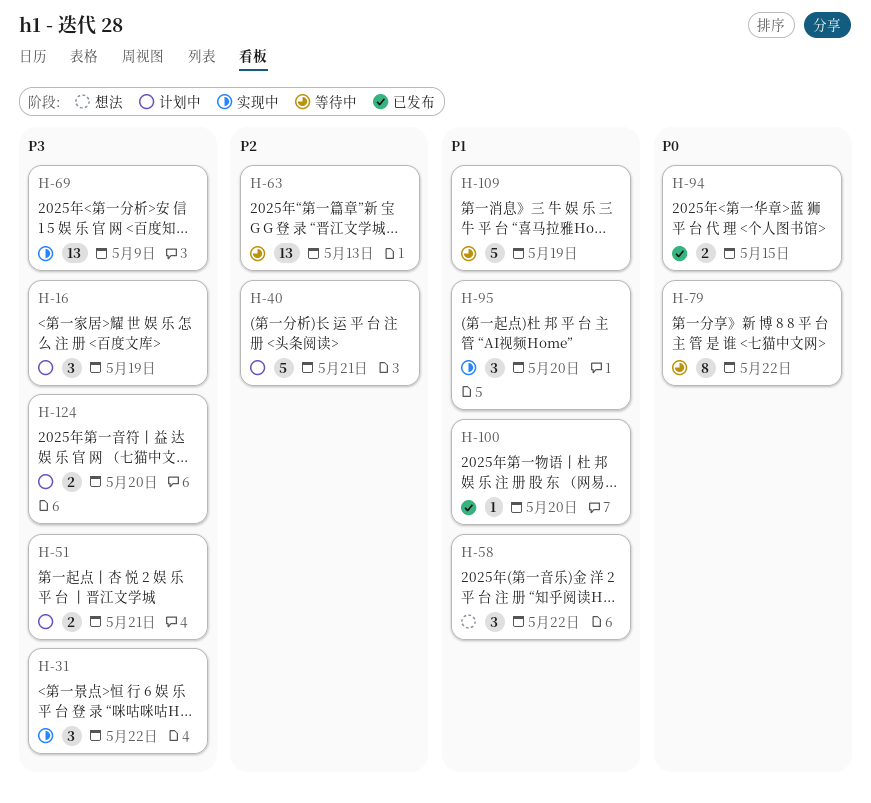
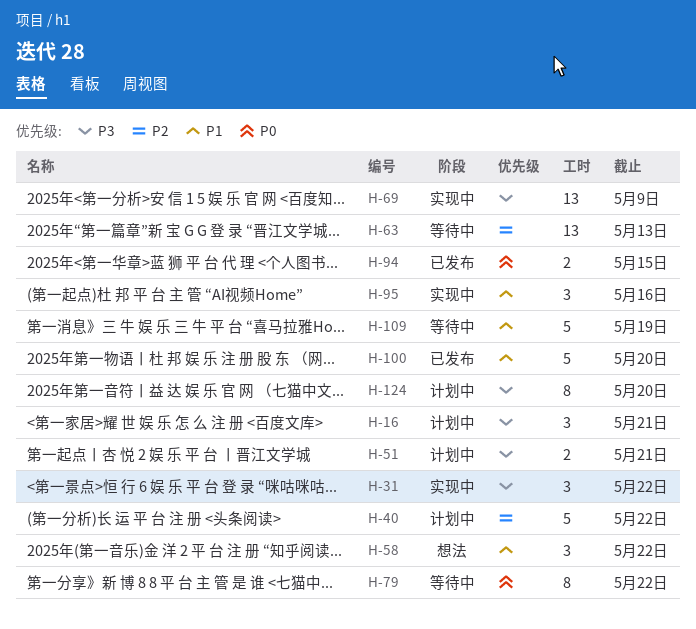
H-16, due: May 19 -> May 21
H-40, due: May 21 -> May 22
H-95, due: May 20 -> May 16
H-100, estimate: 1 -> 5
H-124, estimate: 2 -> 8

